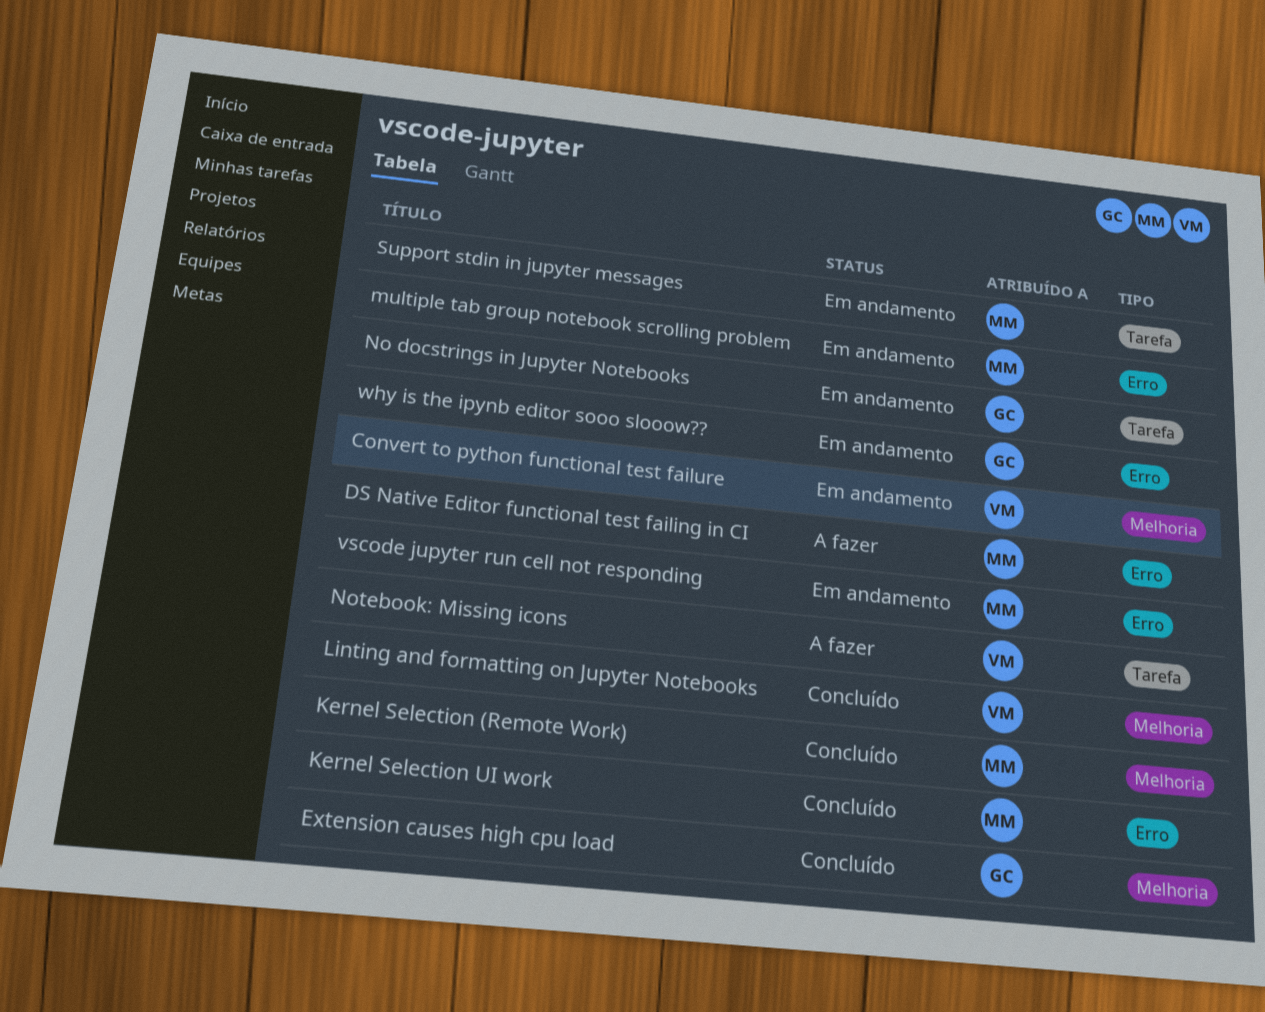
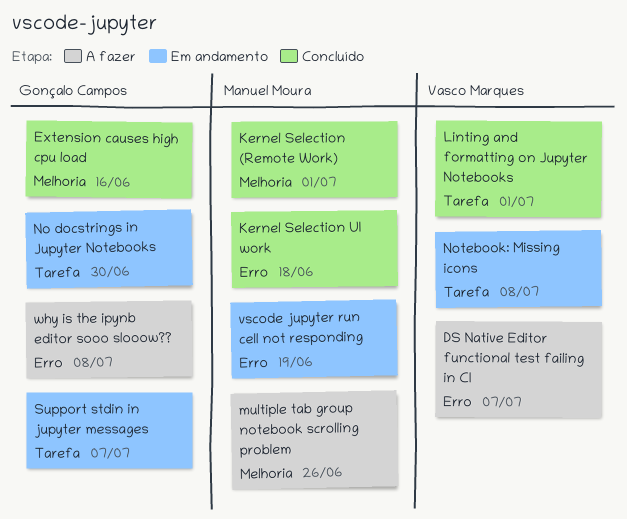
Convert to python functional test failure: present -> none
DS Native Editor functional test failing in CI, owner: Manuel Moura -> Vasco Marques
Linting and formatting on Jupyter Notebooks, label: Melhoria -> Tarefa
multiple tab group notebook scrolling problem, status: Em andamento -> A fazer
multiple tab group notebook scrolling problem, label: Erro -> Melhoria
Notebook: Missing icons, status: A fazer -> Em andamento
Support stdin in jupyter messages, owner: Manuel Moura -> Gonçalo Campos
why is the ipynb editor sooo slooow??, status: Em andamento -> A fazer

